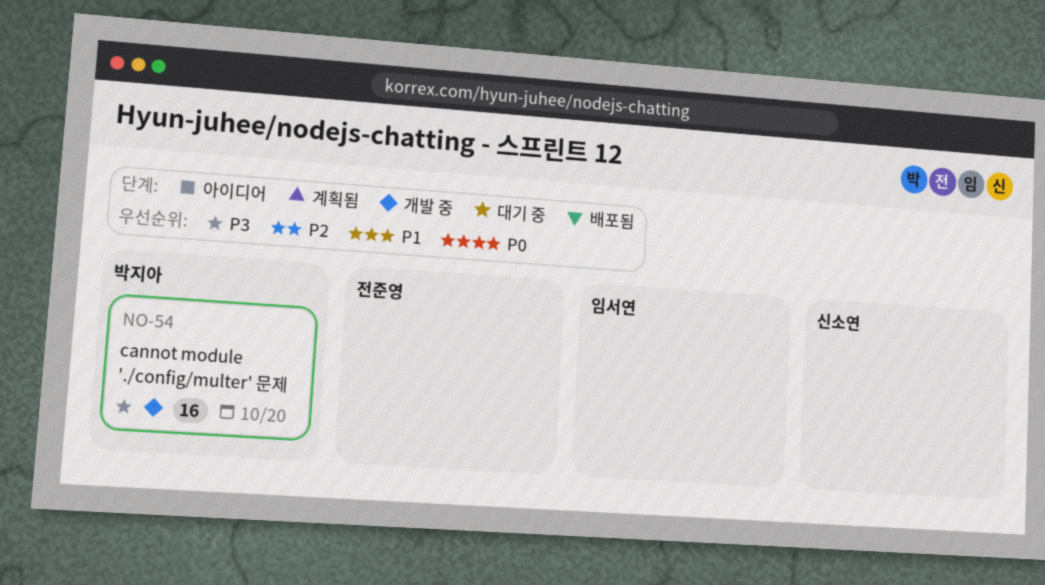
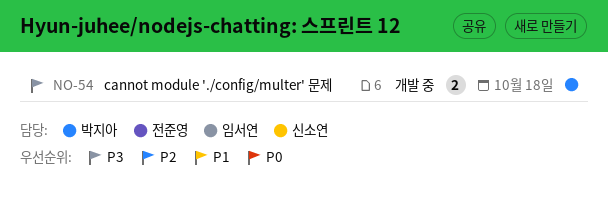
NO-54, estimate: 16 -> 2
NO-54, due: Oct 20 -> Oct 18

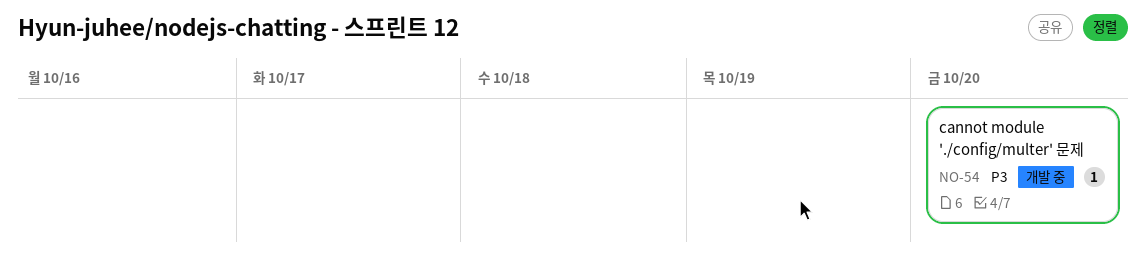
NO-54, estimate: 2 -> 1
NO-54, due: Oct 18 -> Oct 20

